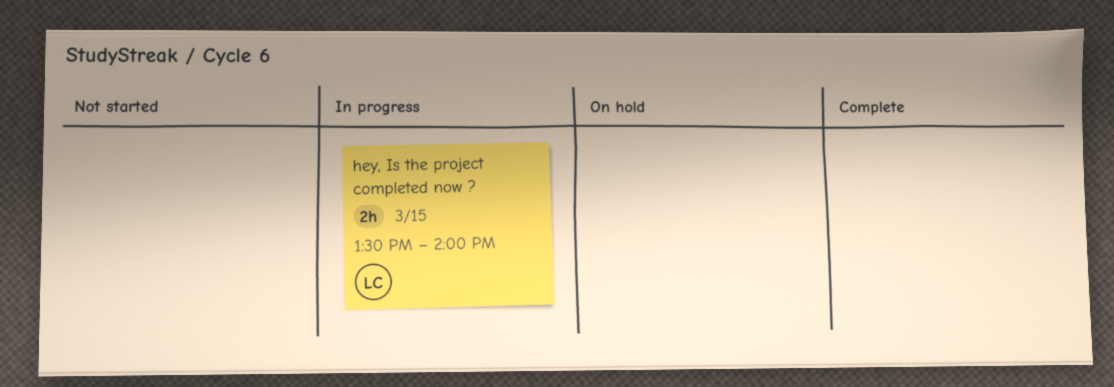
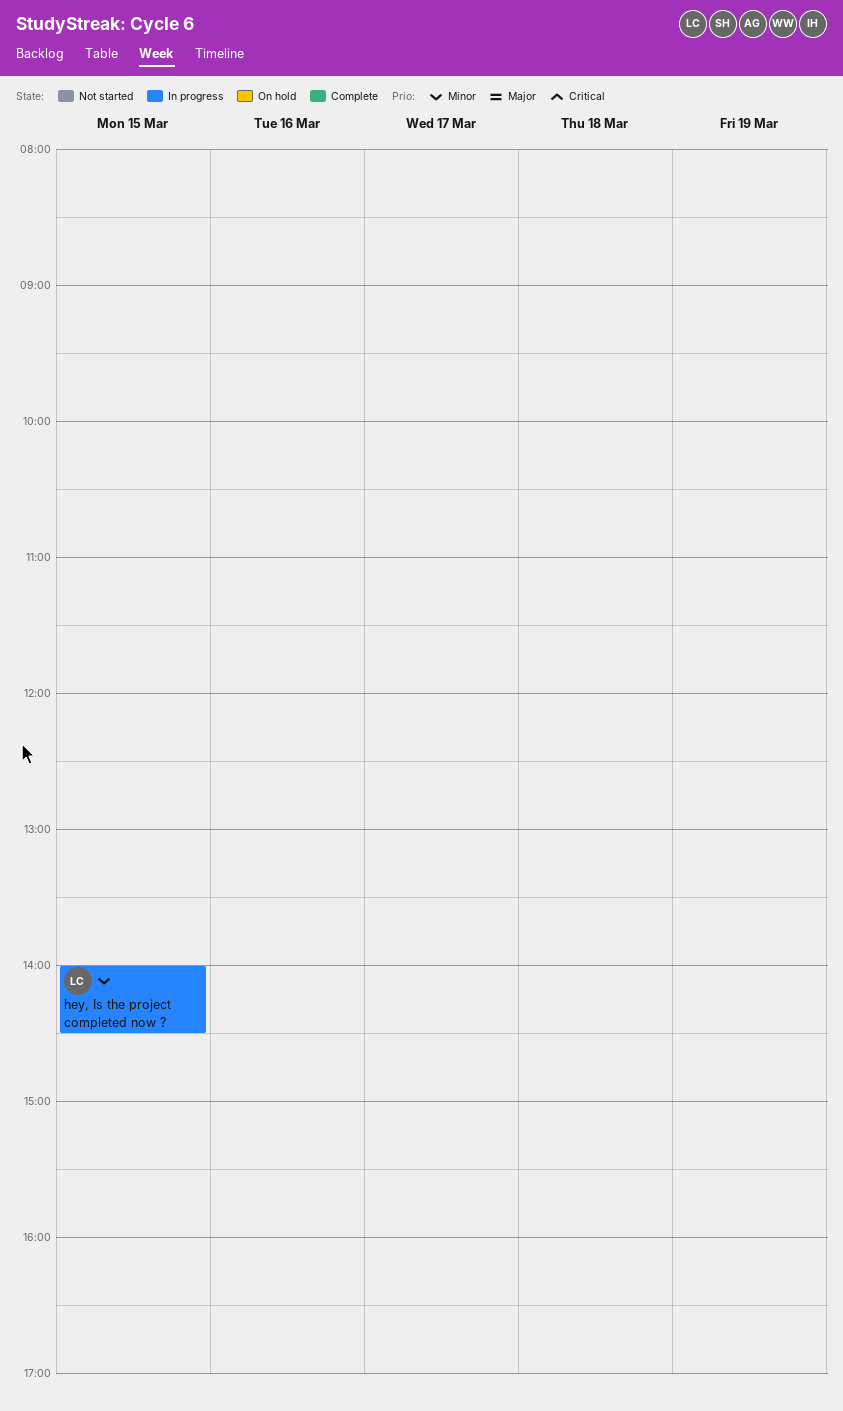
hey, Is the project completed now ?, begins: 13:30 -> 14:00
hey, Is the project completed now ?, ends: 14:00 -> 14:30

